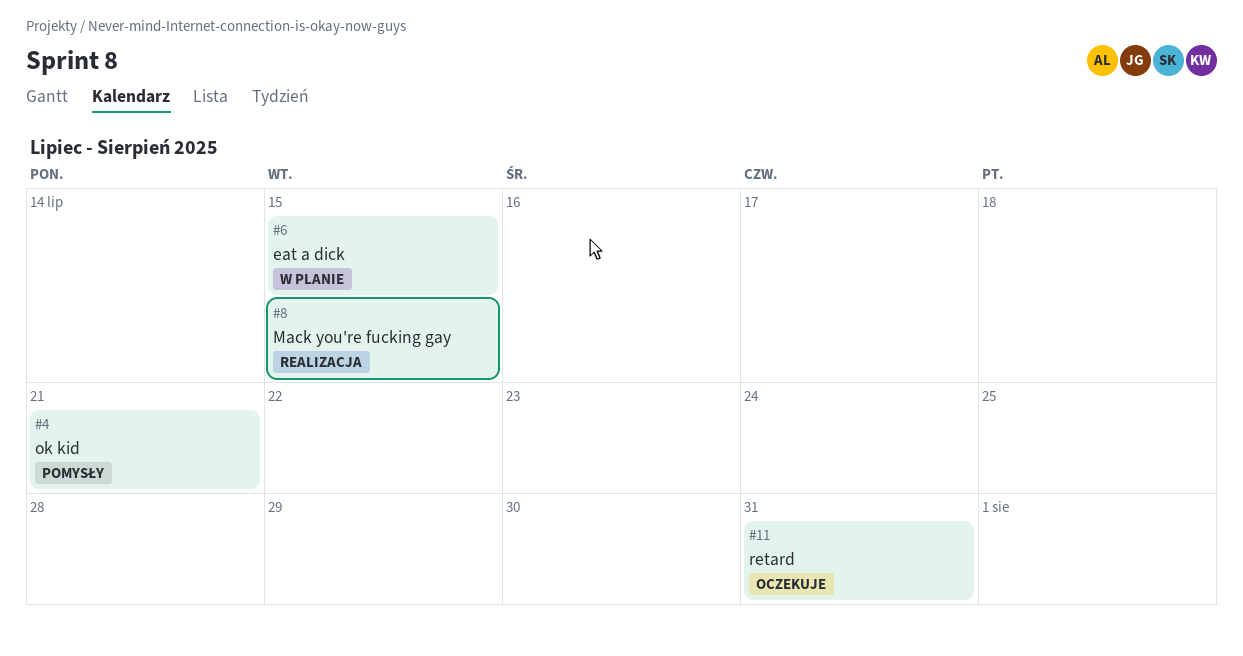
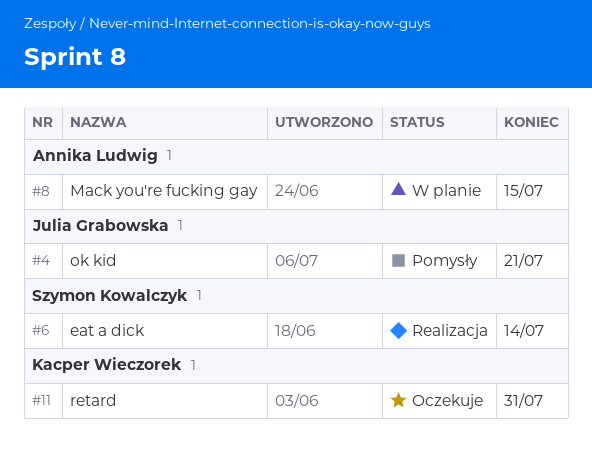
#6, status: W planie -> Realizacja
#6, due: Jul 15 -> Jul 14
#8, status: Realizacja -> W planie

